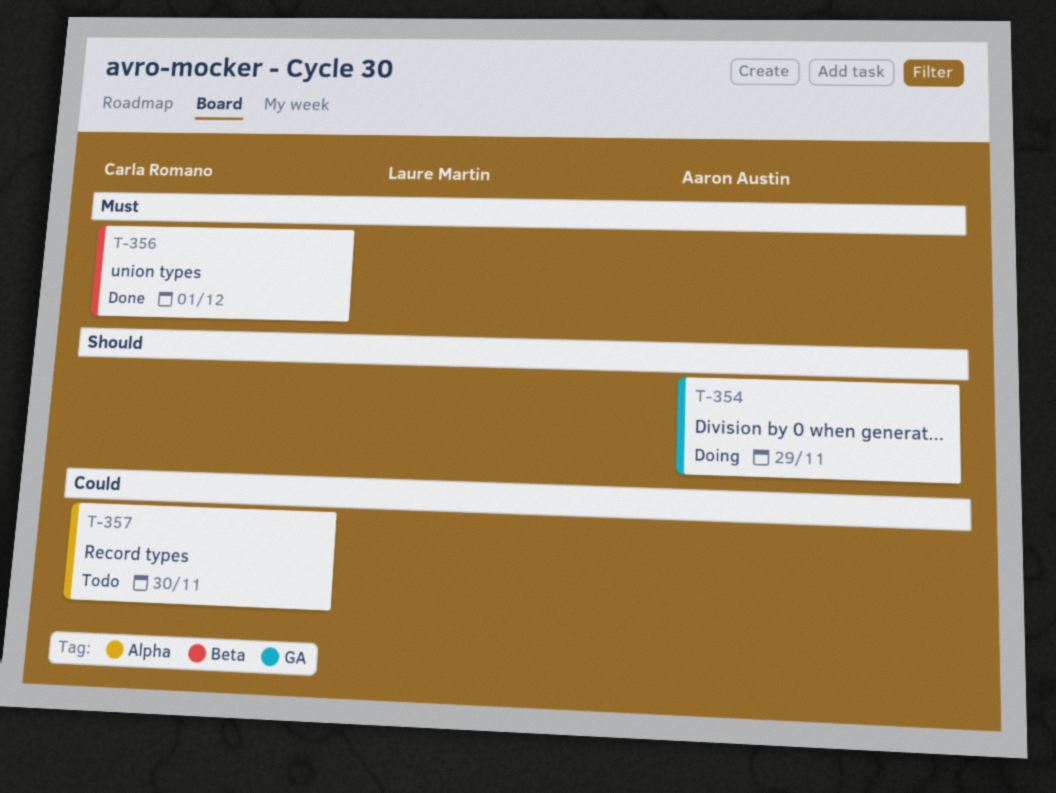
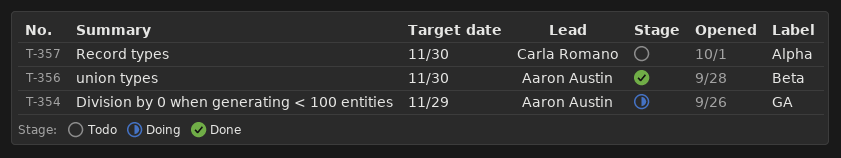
T-356, owner: Carla Romano -> Aaron Austin
T-356, due: Dec 1 -> Nov 30

